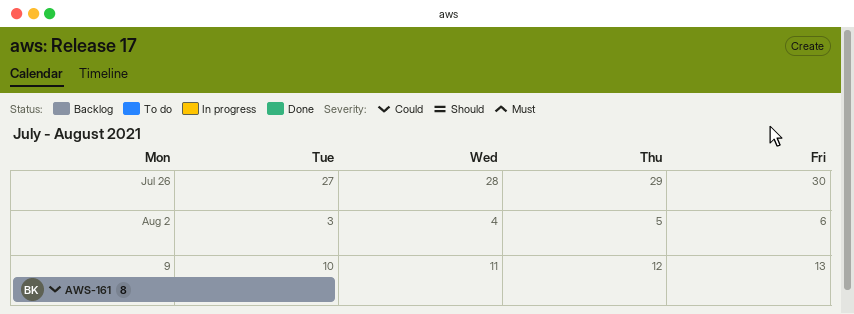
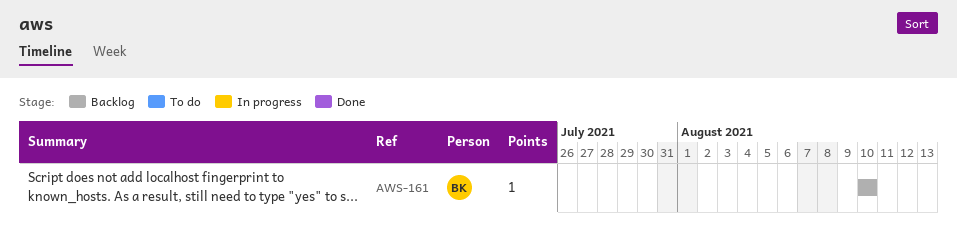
AWS-161, estimate: 8 -> 1
AWS-161, start: Aug 9 -> Aug 10

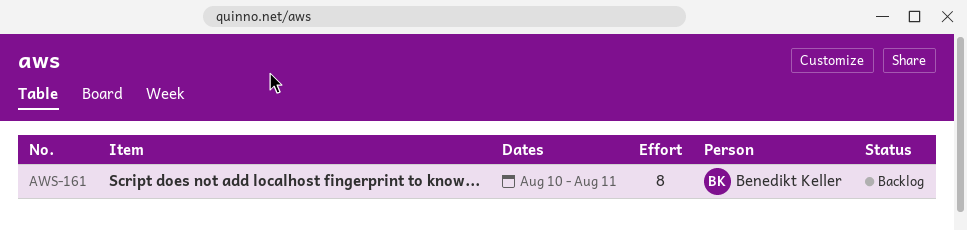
AWS-161, estimate: 1 -> 8
AWS-161, due: Aug 10 -> Aug 11

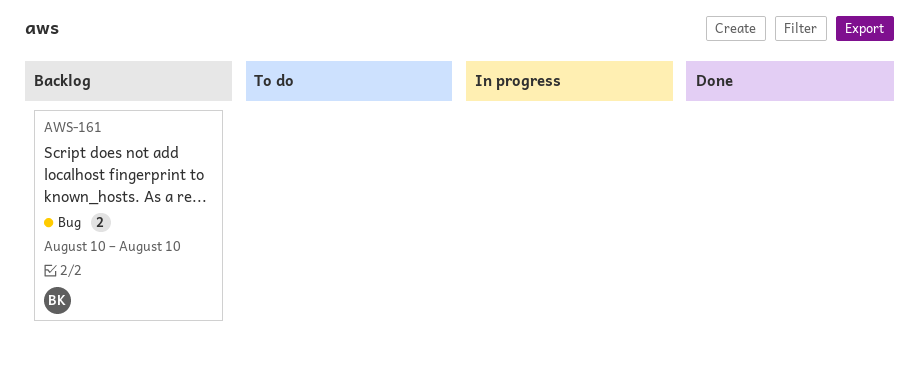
AWS-161, estimate: 8 -> 2
AWS-161, due: Aug 11 -> Aug 10

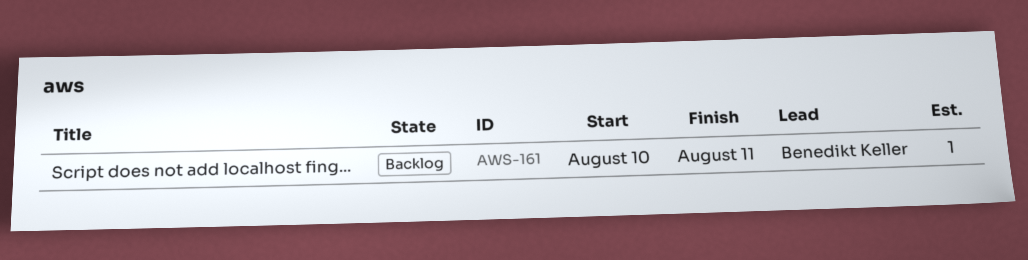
AWS-161, estimate: 2 -> 1
AWS-161, due: Aug 10 -> Aug 11

